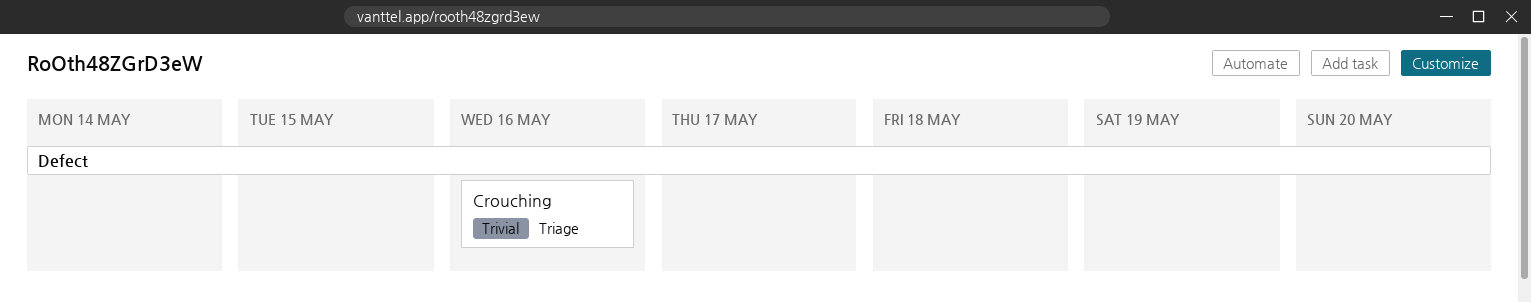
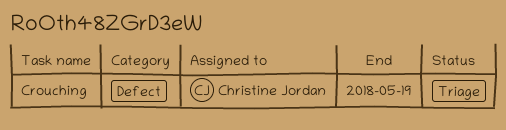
Crouching, due: May 16 -> May 19

